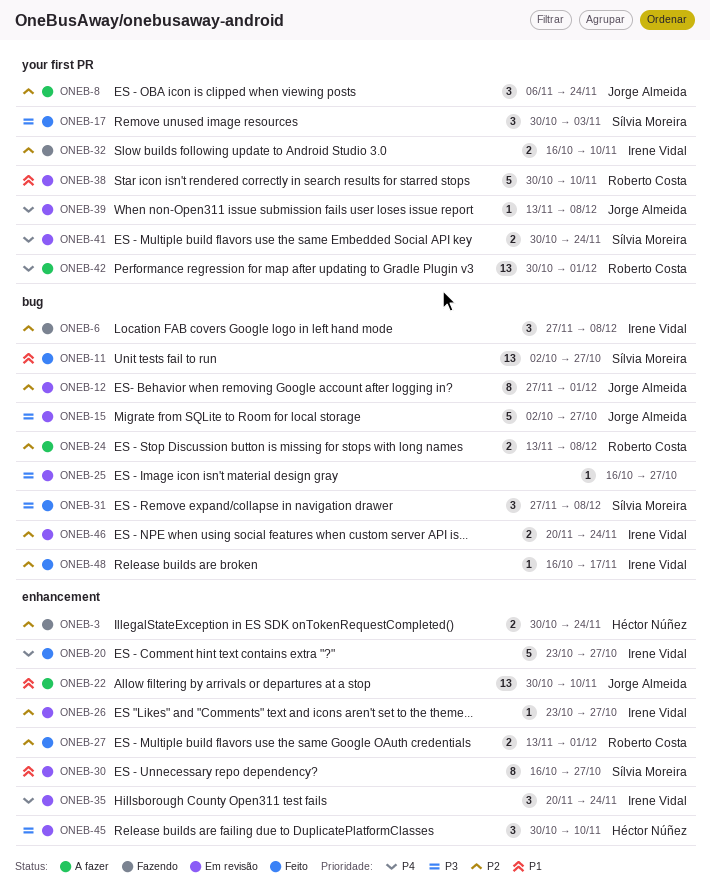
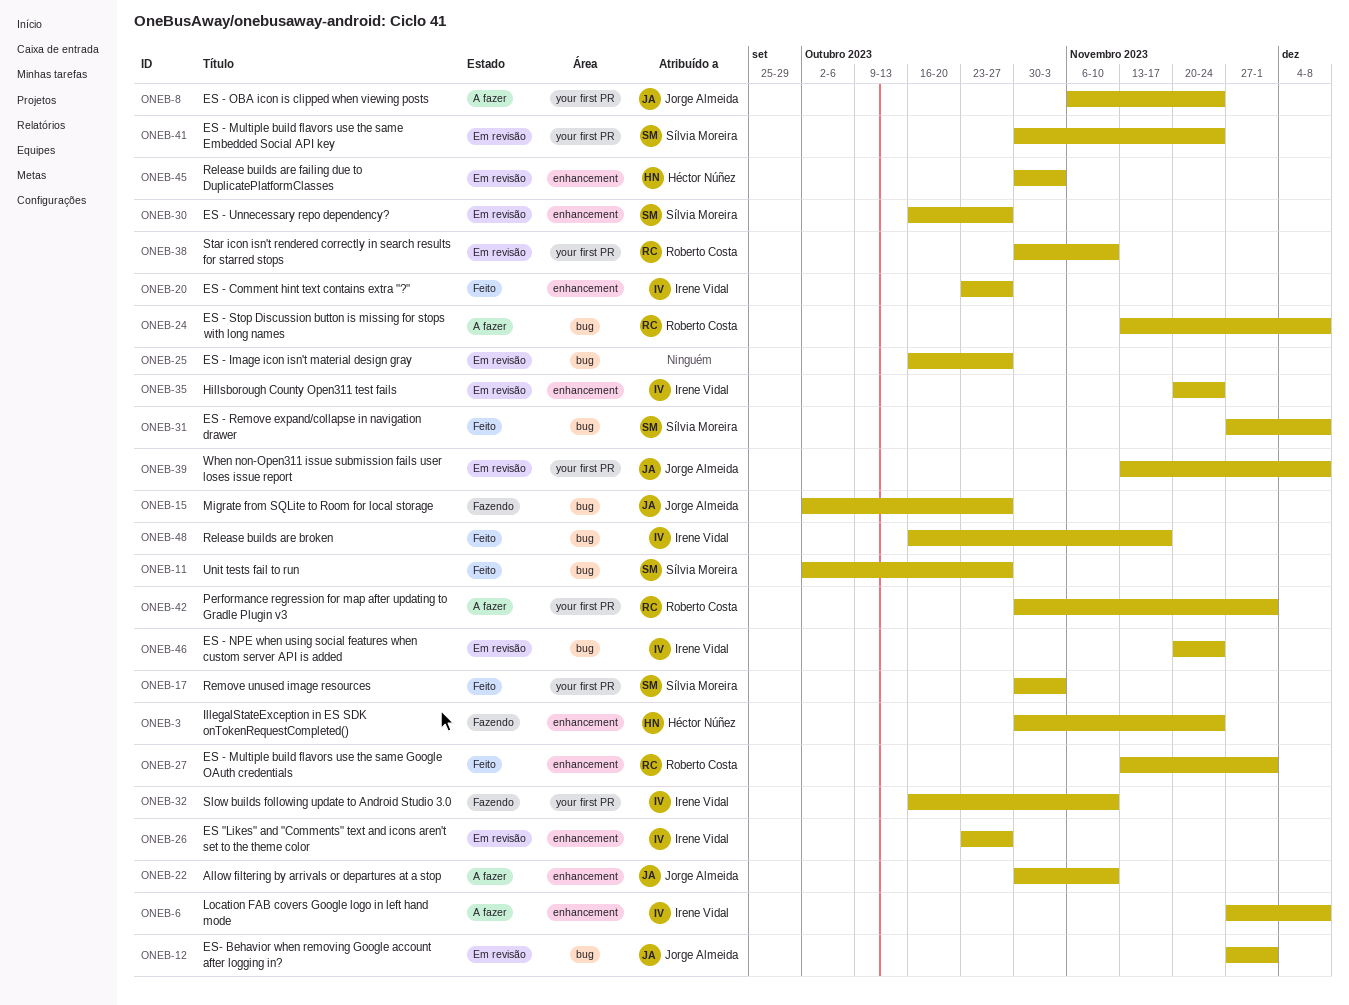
ONEB-6, status: Fazendo -> A fazer
ONEB-6, label: bug -> enhancement
ONEB-15, status: Em revisão -> Fazendo
ONEB-45, due: Nov 10 -> Nov 3

